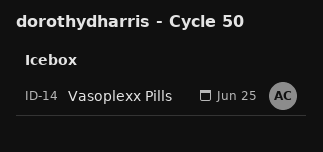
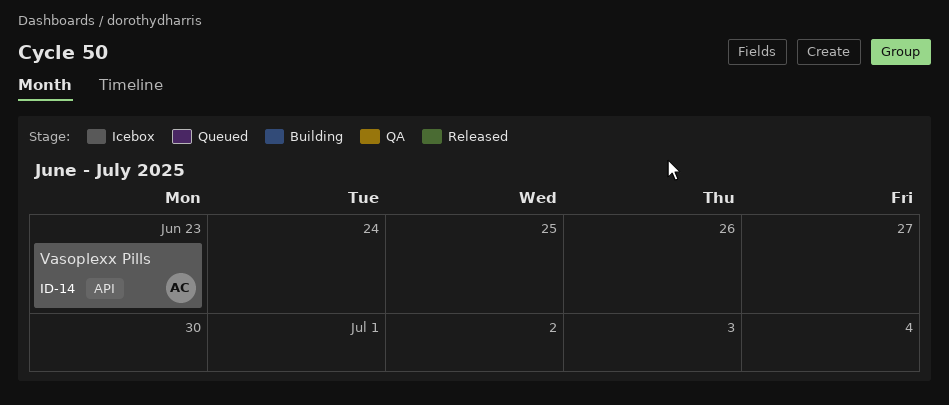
ID-14, due: Jun 25 -> Jun 23

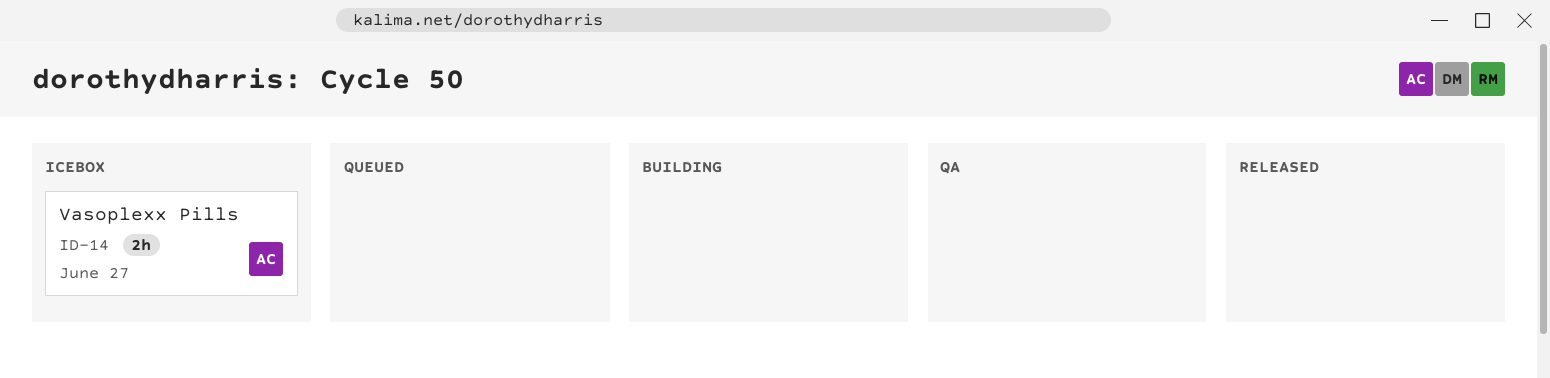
ID-14, due: Jun 23 -> Jun 27

